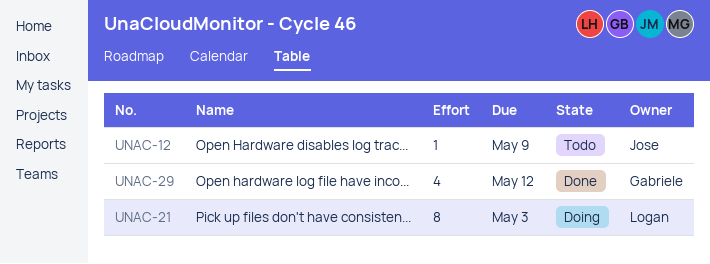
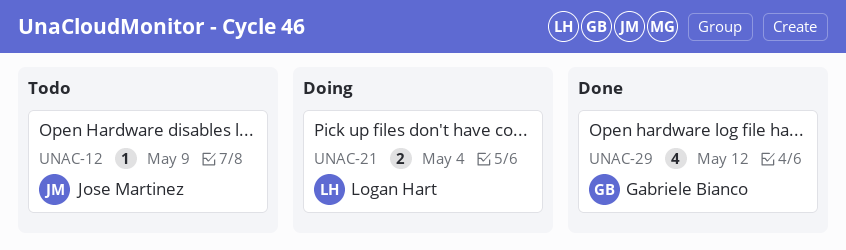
UNAC-21, estimate: 8 -> 2
UNAC-21, due: May 3 -> May 4

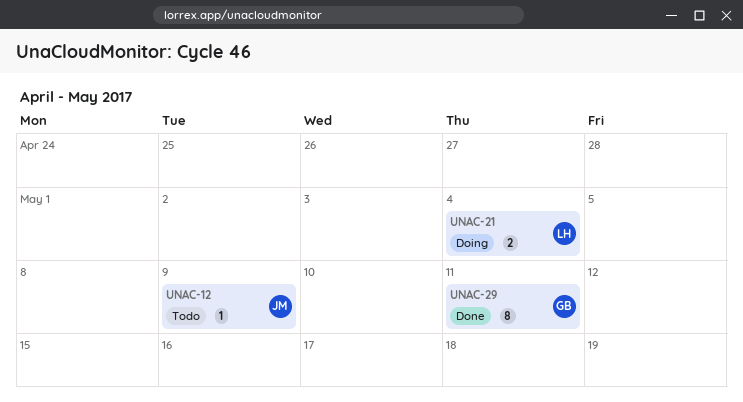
UNAC-29, estimate: 4 -> 8
UNAC-29, due: May 12 -> May 11

